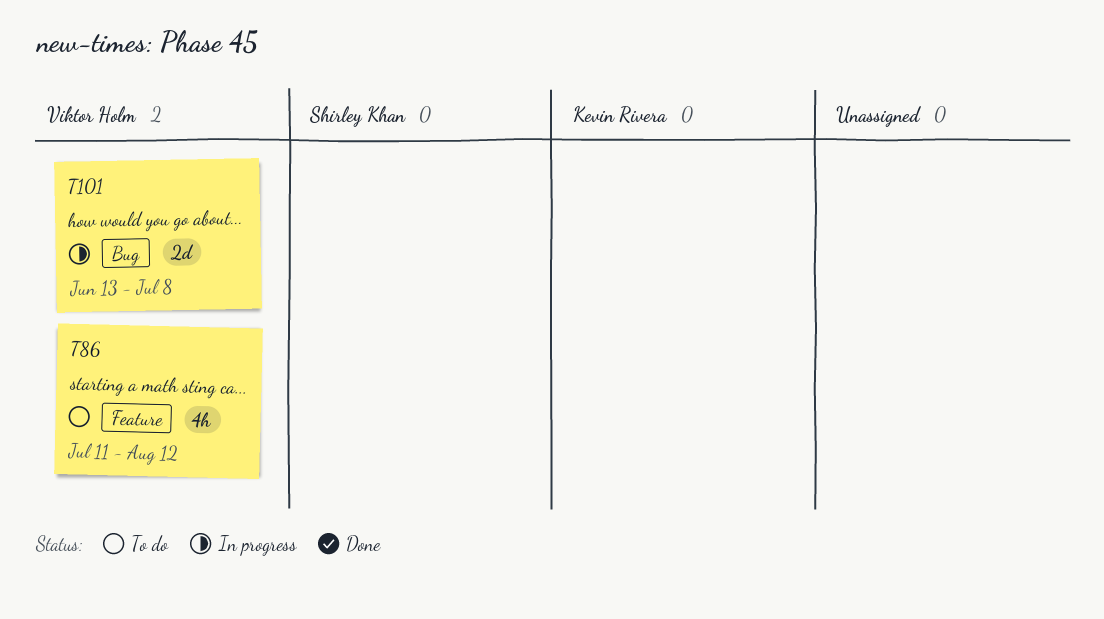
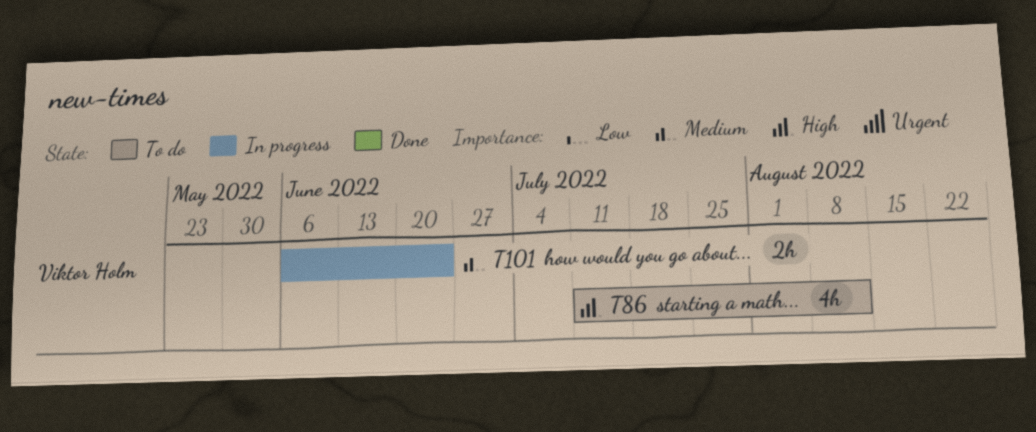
T101, estimate: 2d -> 2h
T101, start: Jun 13 -> Jun 6
T101, due: Jul 8 -> Jun 24

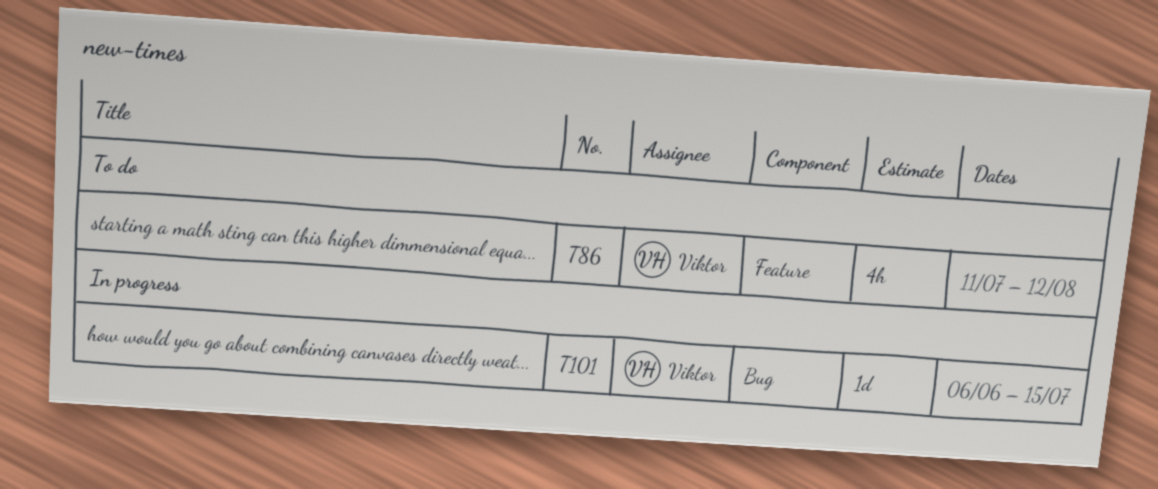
T101, estimate: 2h -> 1d
T101, due: Jun 24 -> Jul 15

